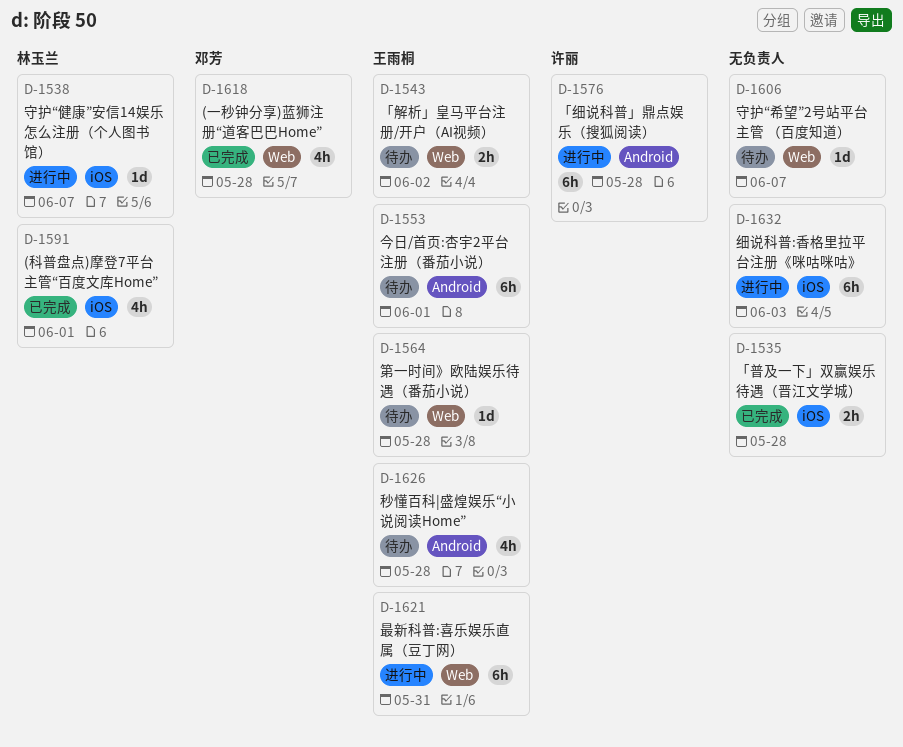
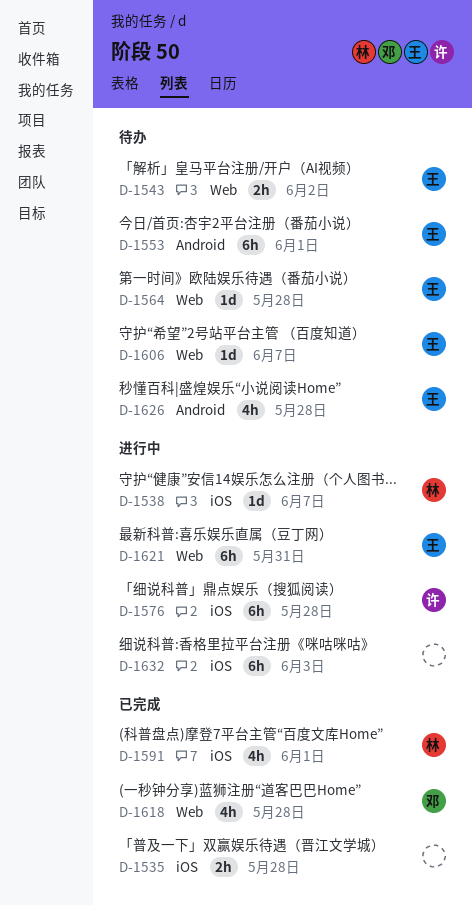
D-1576, label: Android -> iOS
D-1606, owner: none -> 王雨桐

